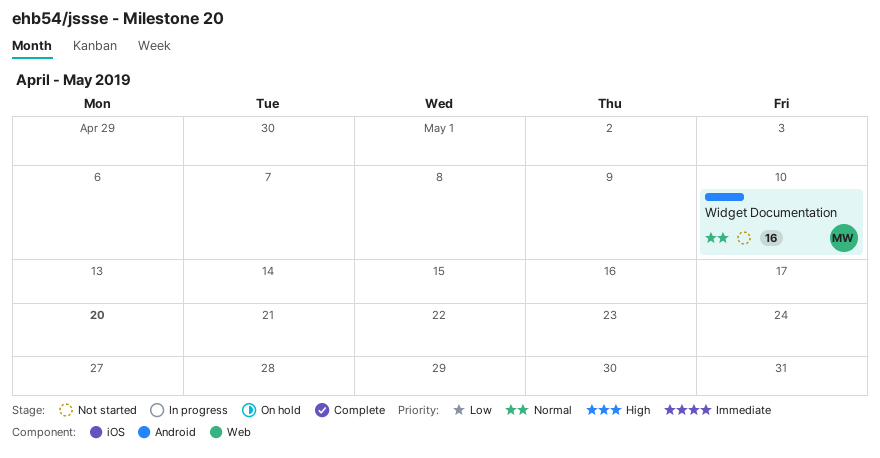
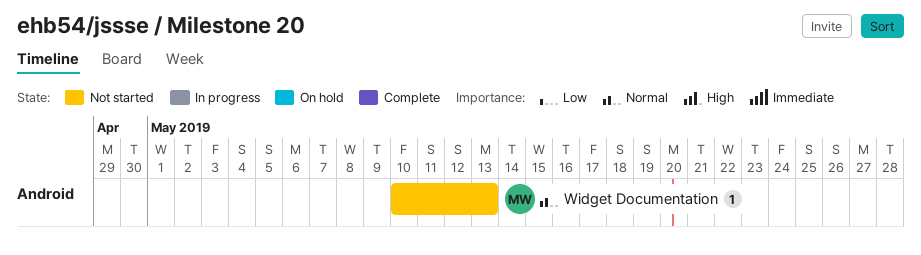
Widget Documentation, estimate: 16 -> 1
Widget Documentation, due: May 10 -> May 13

